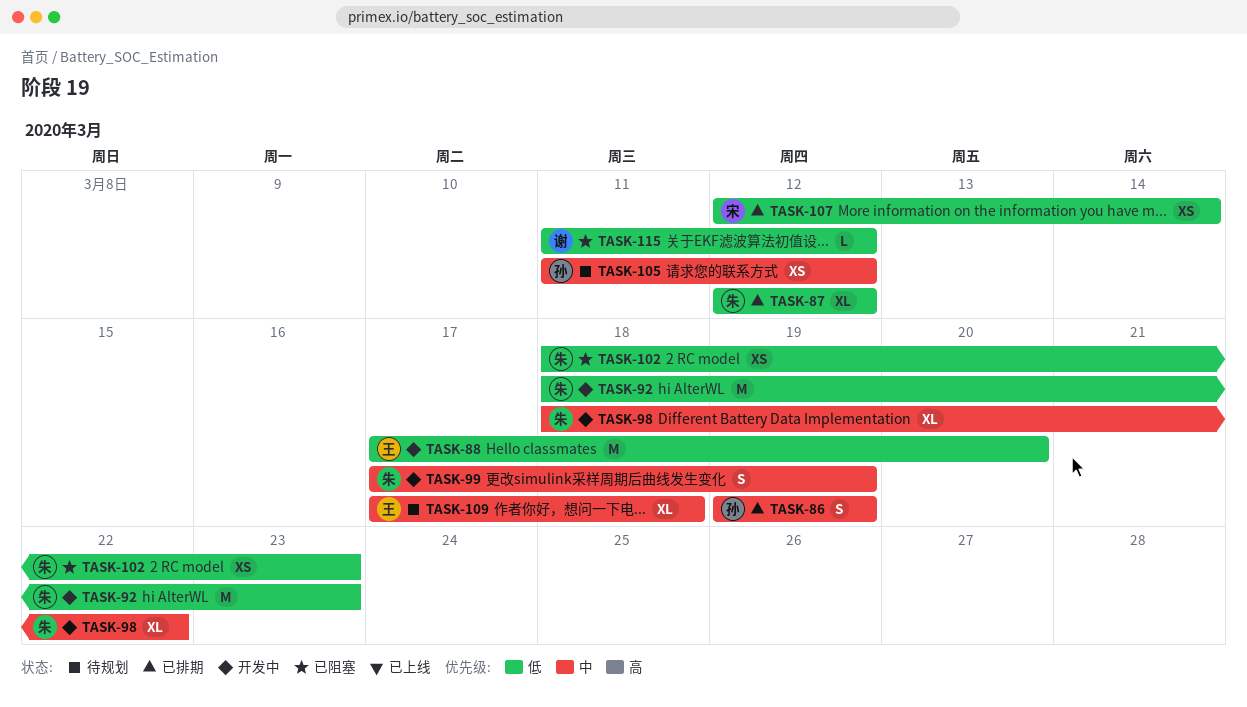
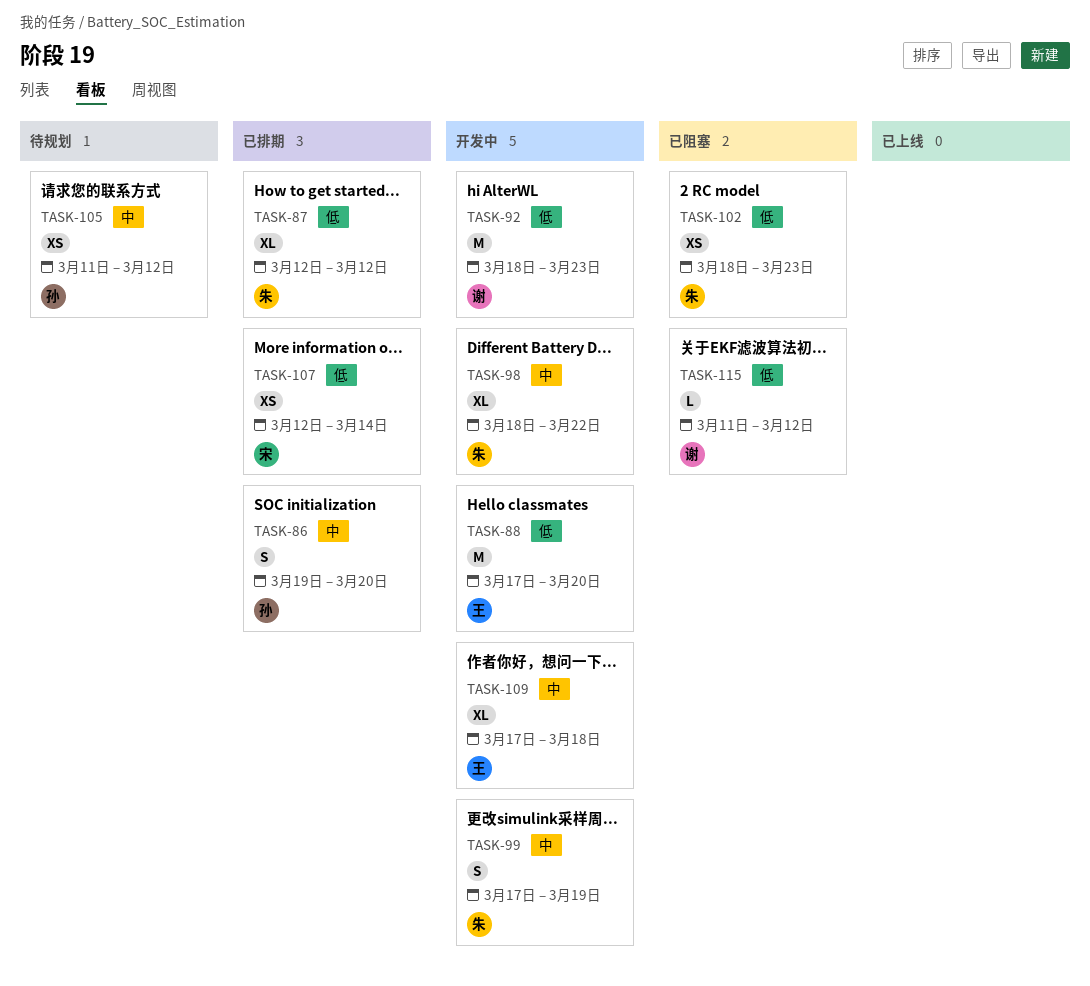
TASK-86, due: Mar 19 -> Mar 20
TASK-92, owner: 朱 -> 谢
TASK-109, status: 待规划 -> 开发中

